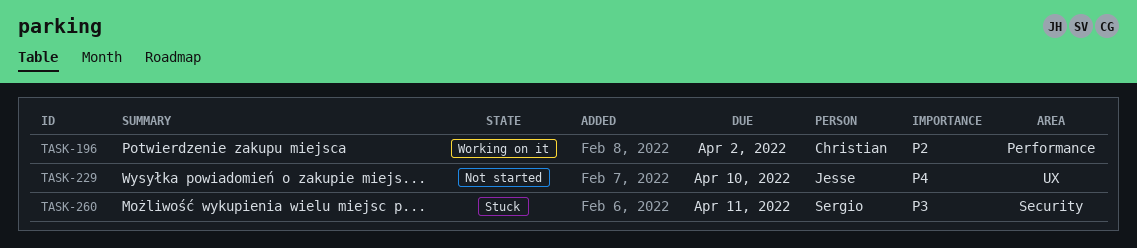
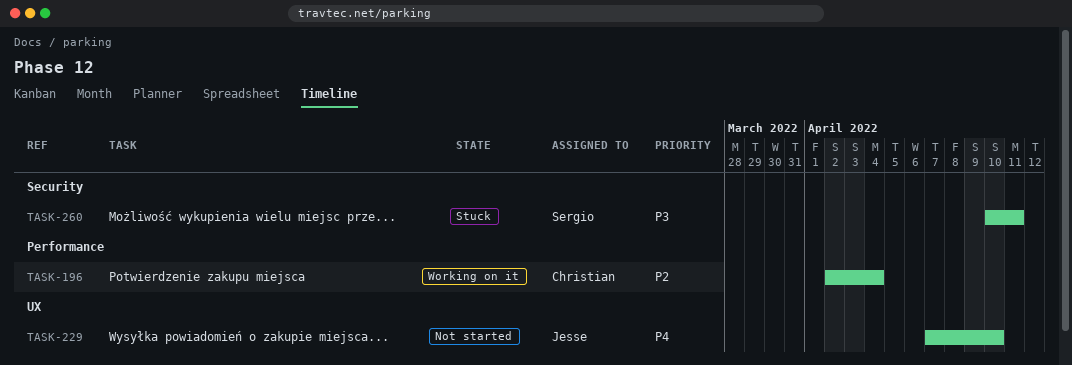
TASK-196, due: Apr 2 -> Apr 4

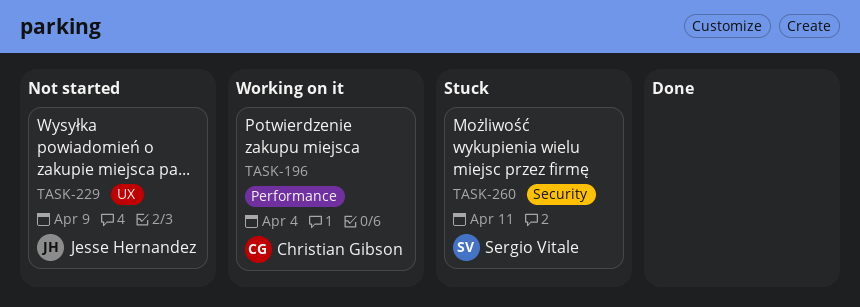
TASK-229, due: Apr 10 -> Apr 9

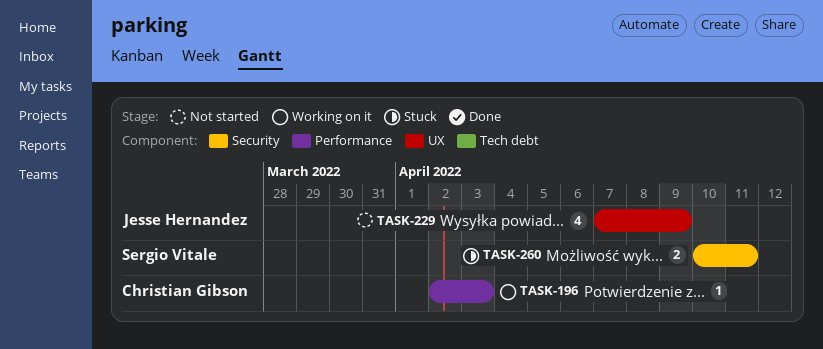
TASK-196, due: Apr 4 -> Apr 3

